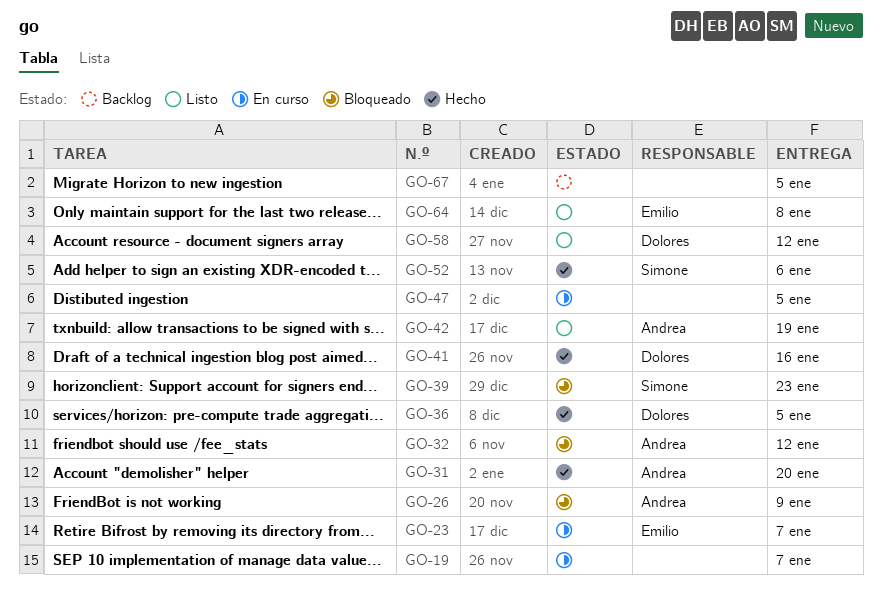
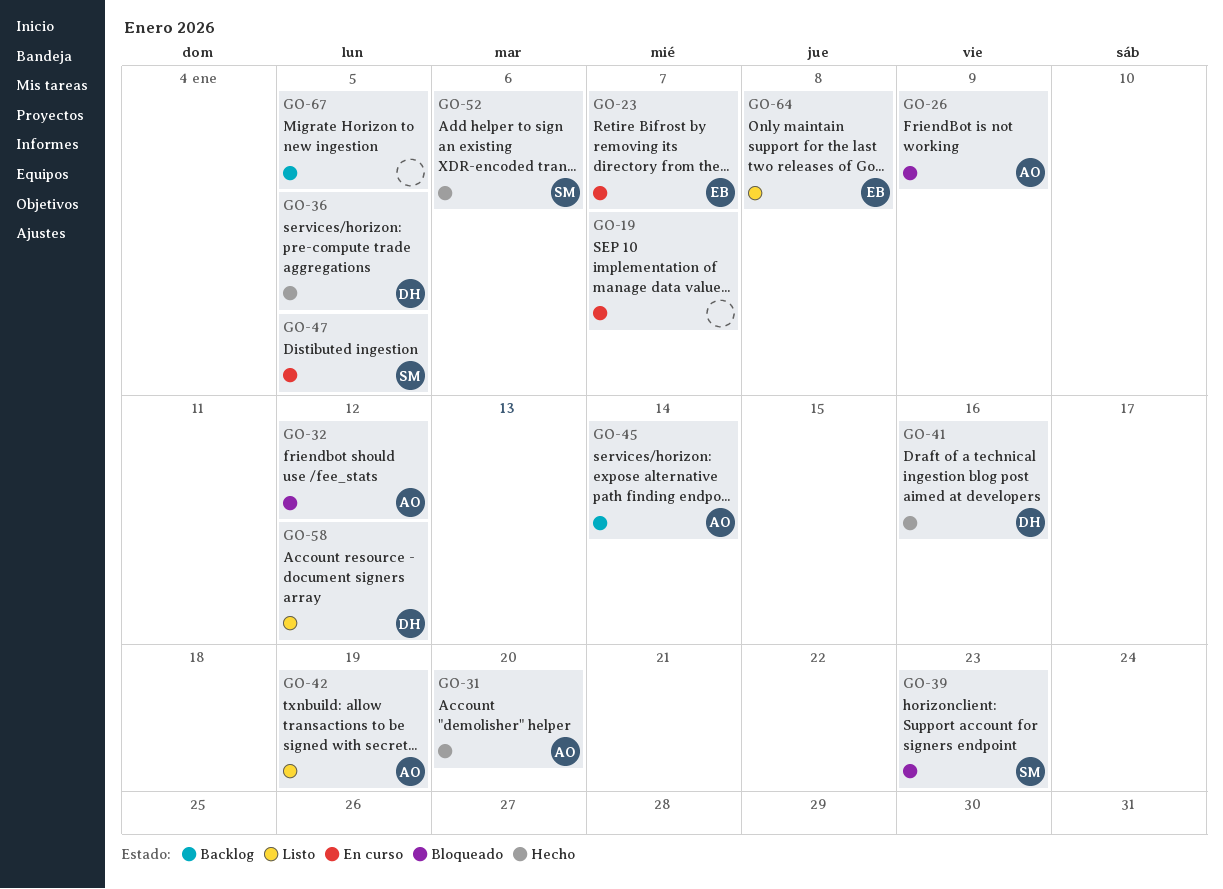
GO-45: none -> present
GO-47, owner: none -> Simone

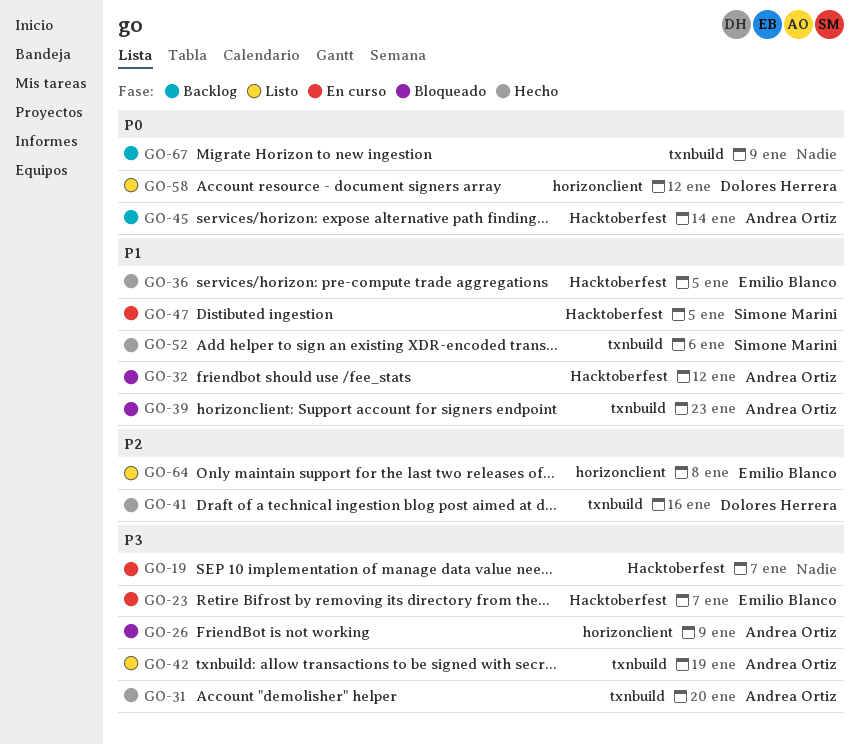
GO-36, owner: Dolores Herrera -> Emilio Blanco
GO-39, owner: Simone Marini -> Andrea Ortiz
GO-67, due: Jan 5 -> Jan 9

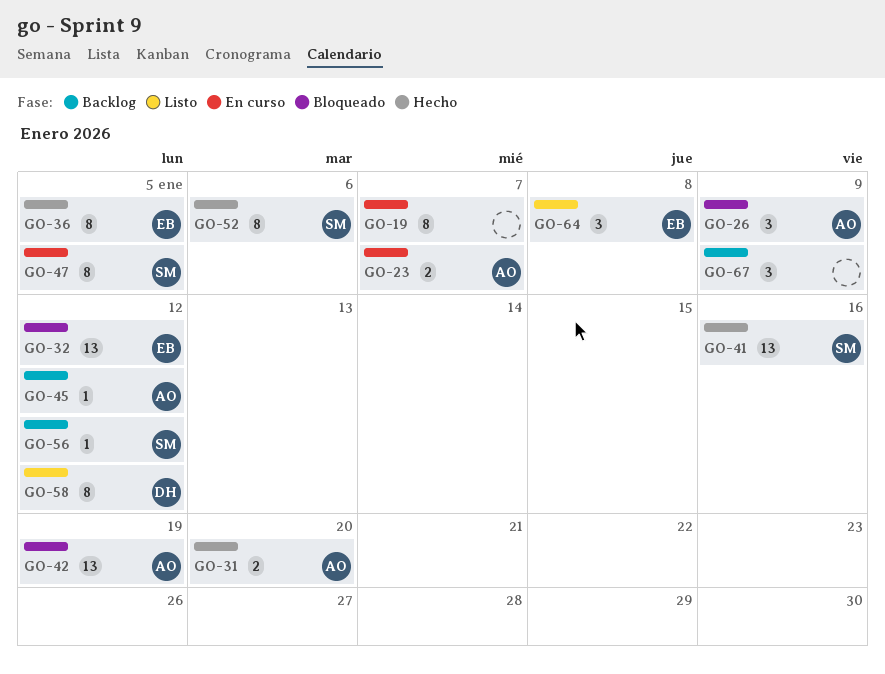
GO-23, owner: Emilio Blanco -> Andrea Ortiz
GO-32, owner: Andrea Ortiz -> Emilio Blanco
GO-39: present -> none
GO-41, owner: Dolores Herrera -> Simone Marini
GO-42, status: Listo -> Bloqueado
GO-45, due: Jan 14 -> Jan 12
GO-56: none -> present

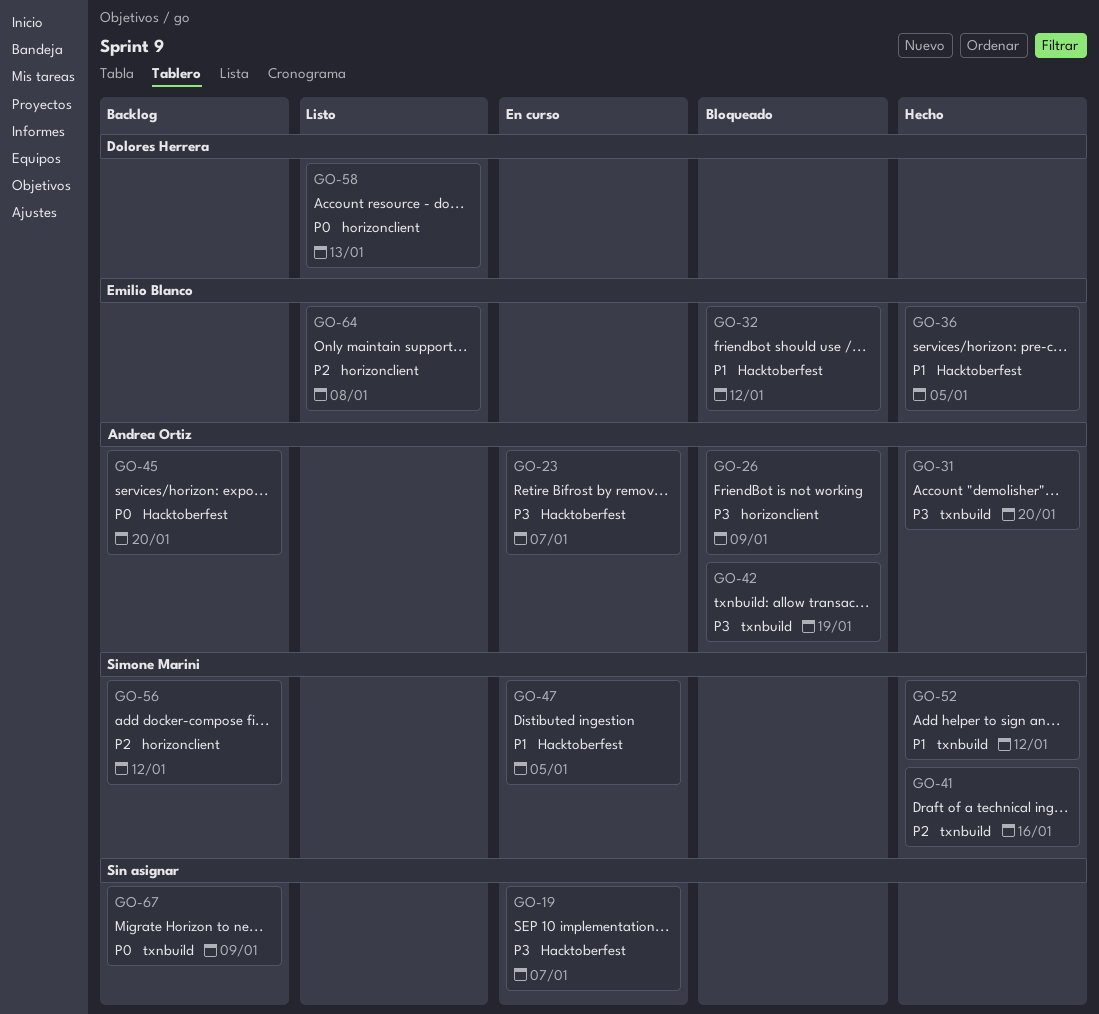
GO-45, due: Jan 12 -> Jan 20
GO-52, due: Jan 6 -> Jan 12
GO-58, due: Jan 12 -> Jan 13

